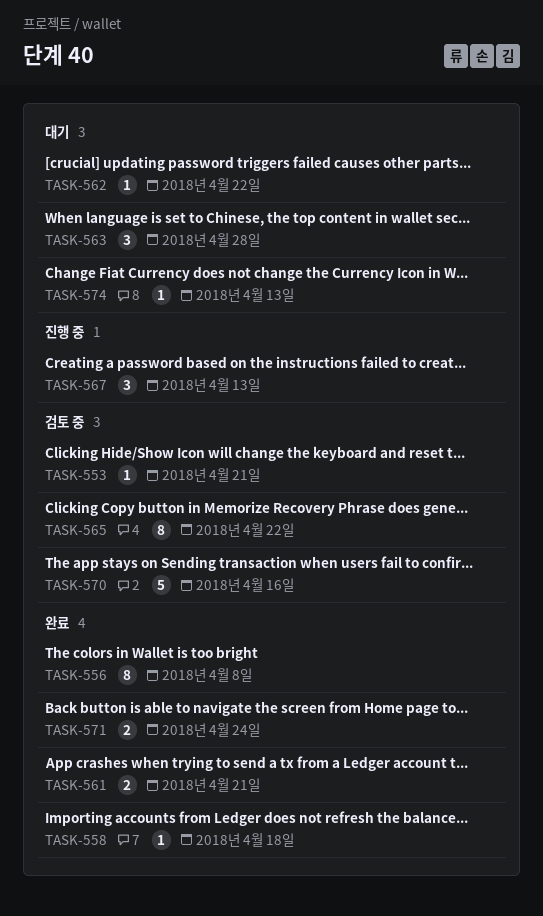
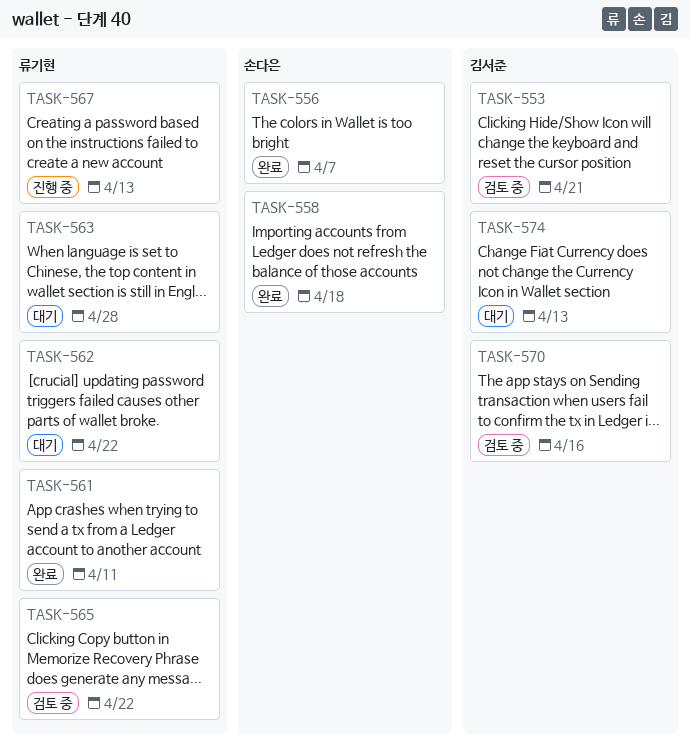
TASK-556, due: Apr 8 -> Apr 7
TASK-561, due: Apr 21 -> Apr 11
TASK-571: present -> none

